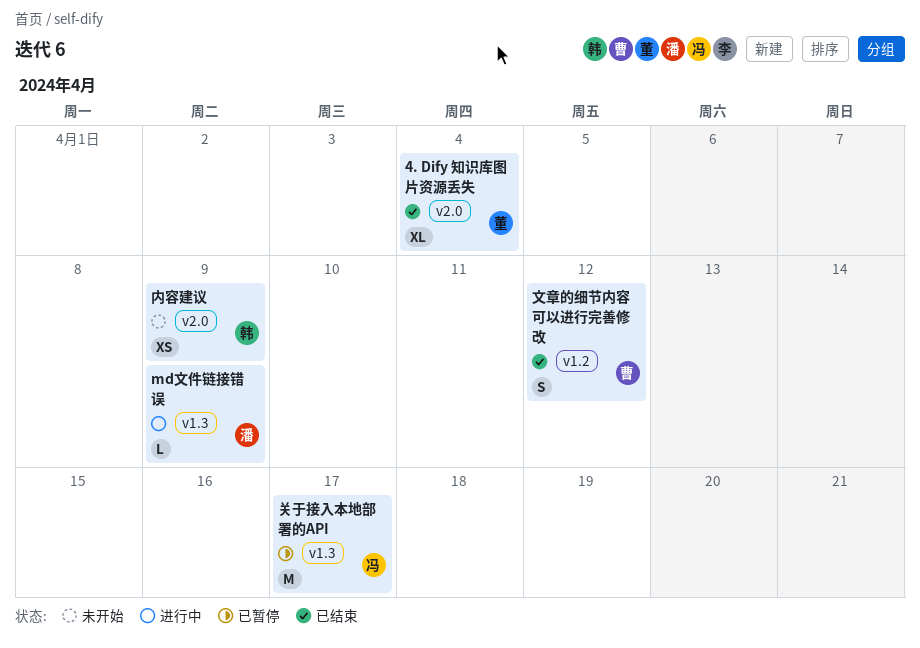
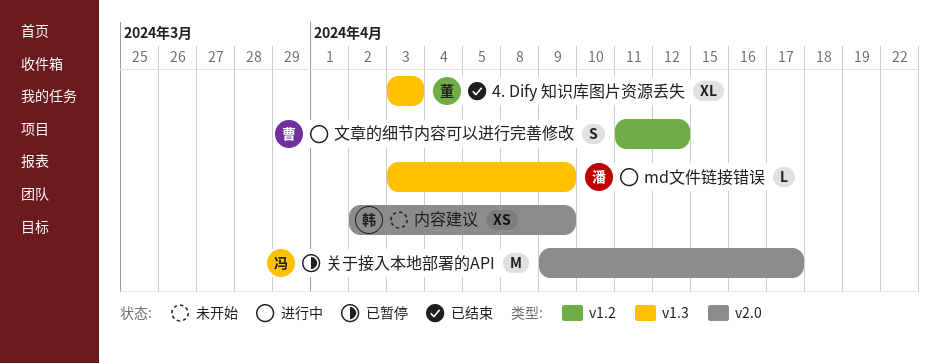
4. Dify 知识库图片资源丢失, label: v2.0 -> v1.3
4. Dify 知识库图片资源丢失, due: Apr 4 -> Apr 3
关于接入本地部署的API, label: v1.3 -> v2.0
文章的细节内容可以进行完善修改, status: 已结束 -> 进行中

